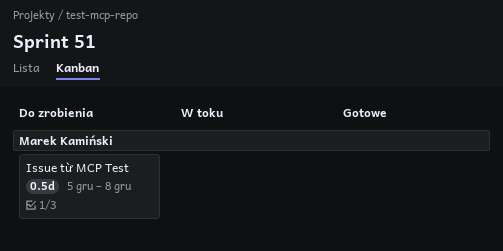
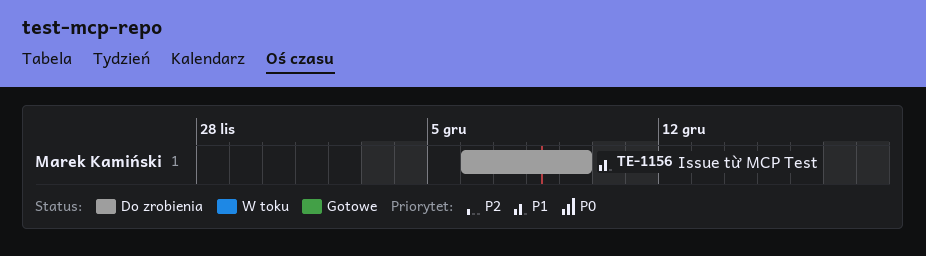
Issue từ MCP Test, start: Dec 5 -> Dec 6
Issue từ MCP Test, due: Dec 8 -> Dec 9

